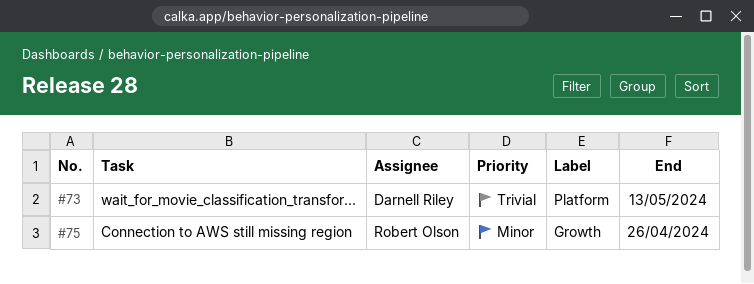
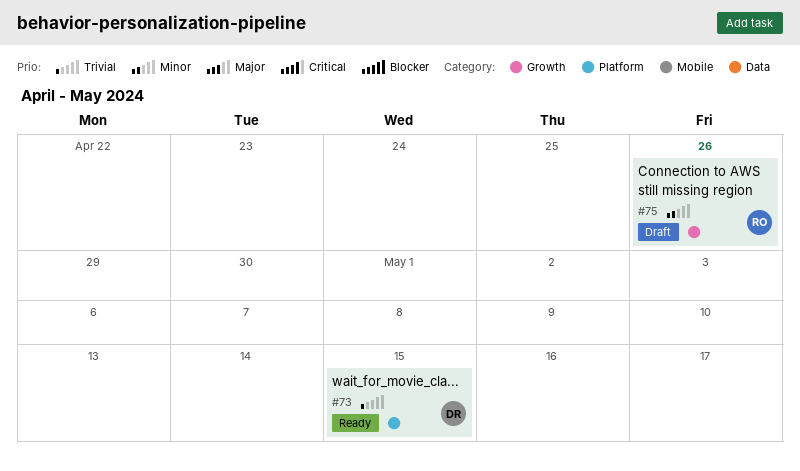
#73, due: May 13 -> May 15

